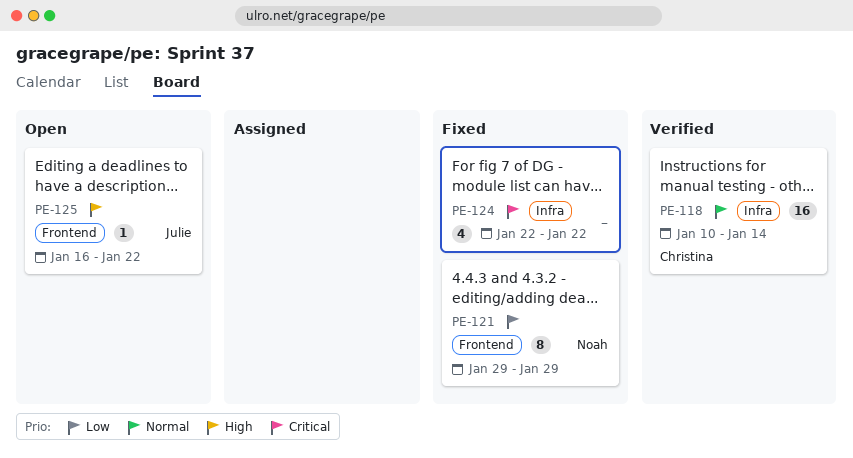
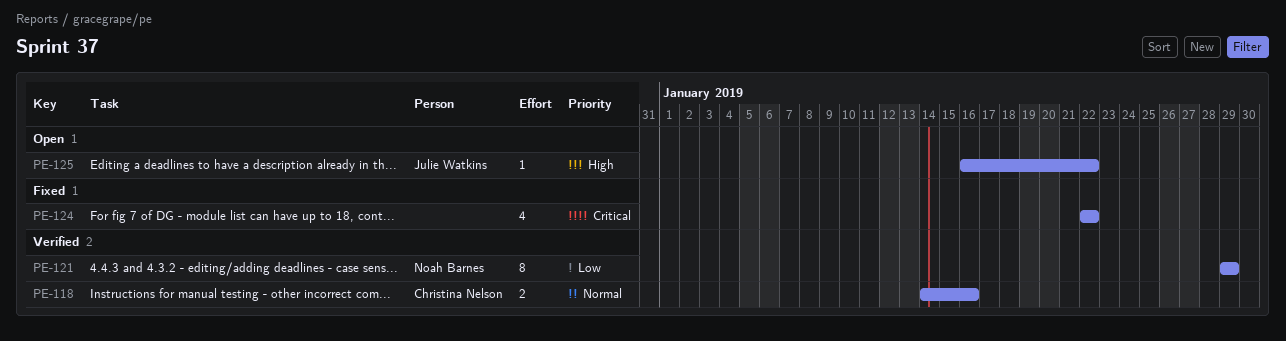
PE-118, estimate: 16 -> 2
PE-118, start: Jan 10 -> Jan 14
PE-118, due: Jan 14 -> Jan 16
PE-121, status: Fixed -> Verified

